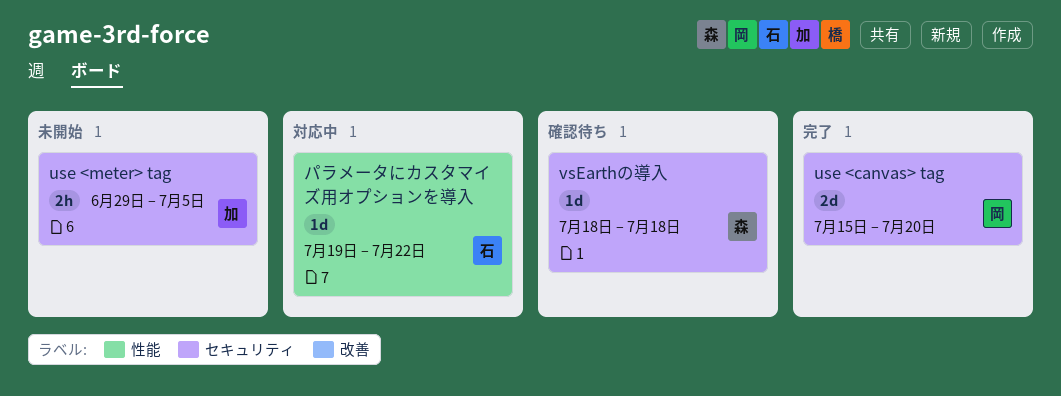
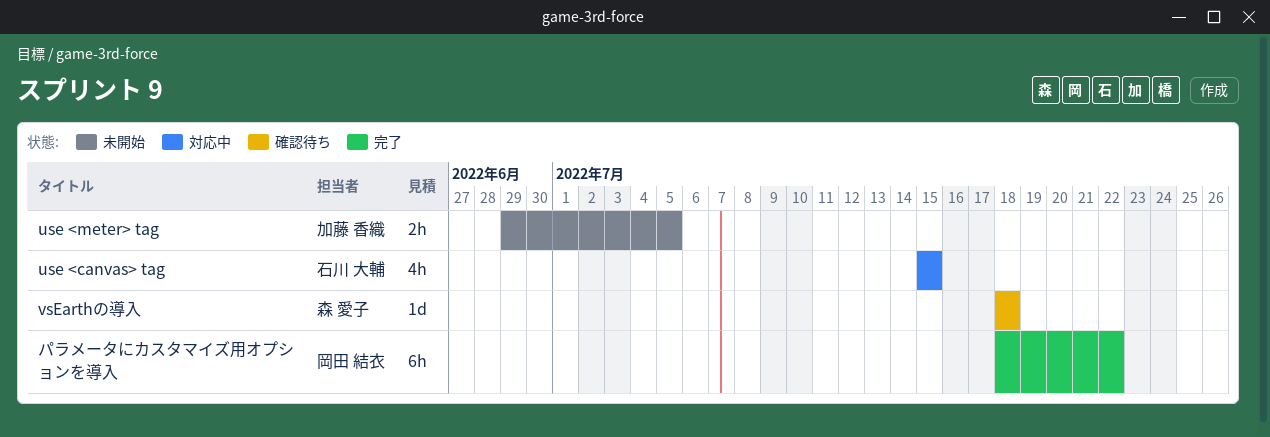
use <canvas> tag, status: 完了 -> 対応中
use <canvas> tag, owner: 岡田 結衣 -> 石川 大輔
use <canvas> tag, estimate: 2d -> 4h
use <canvas> tag, due: Jul 20 -> Jul 15
パラメータにカスタマイズ用オプションを導入, status: 対応中 -> 完了
パラメータにカスタマイズ用オプションを導入, owner: 石川 大輔 -> 岡田 結衣
パラメータにカスタマイズ用オプションを導入, estimate: 1d -> 6h
パラメータにカスタマイズ用オプションを導入, start: Jul 19 -> Jul 18

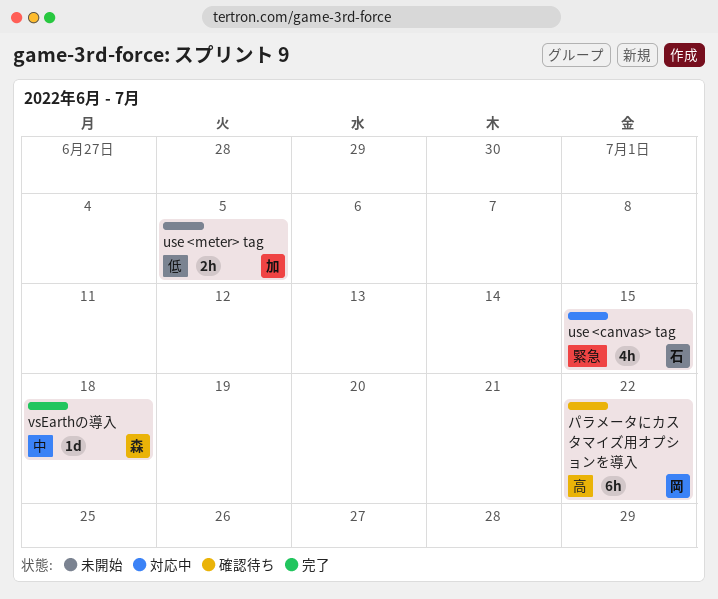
vsEarthの導入, status: 確認待ち -> 完了
パラメータにカスタマイズ用オプションを導入, status: 完了 -> 確認待ち

